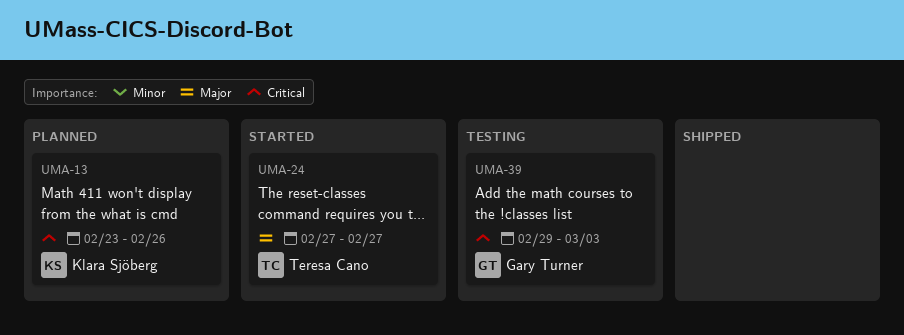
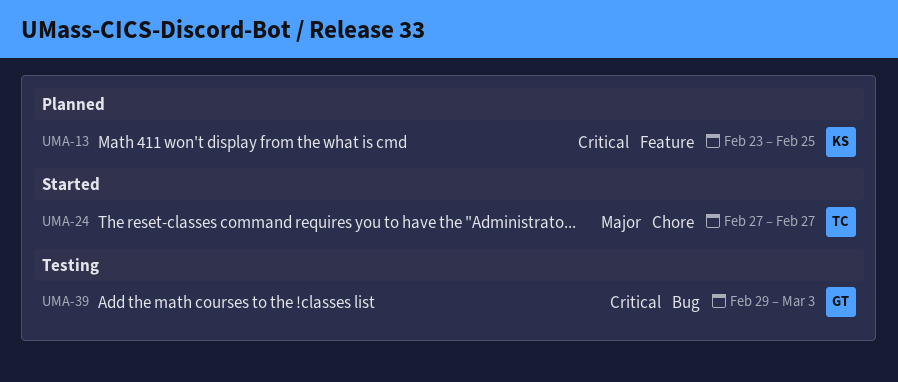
UMA-13, due: Feb 26 -> Feb 25

